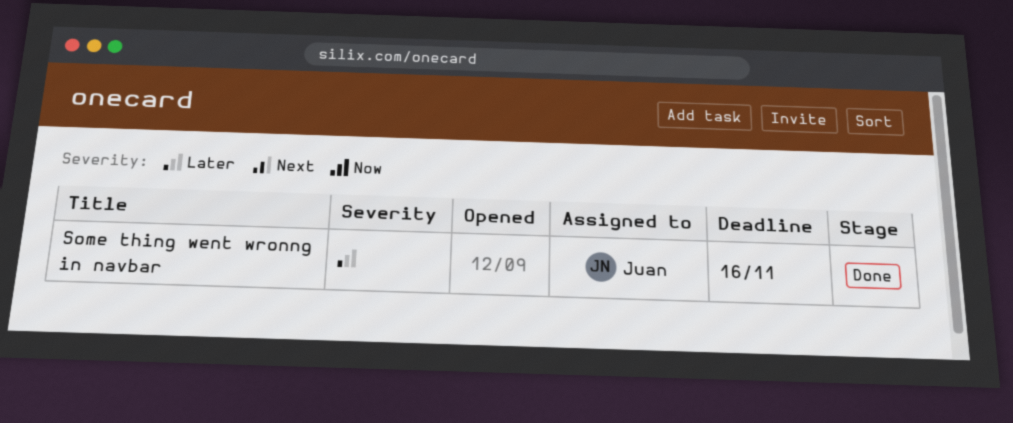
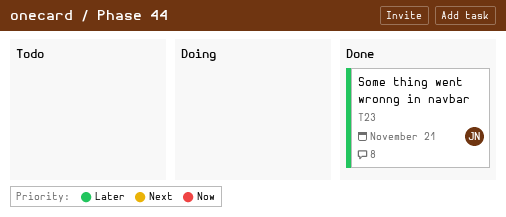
Some thing went wronng in navbar, due: Nov 16 -> Nov 21

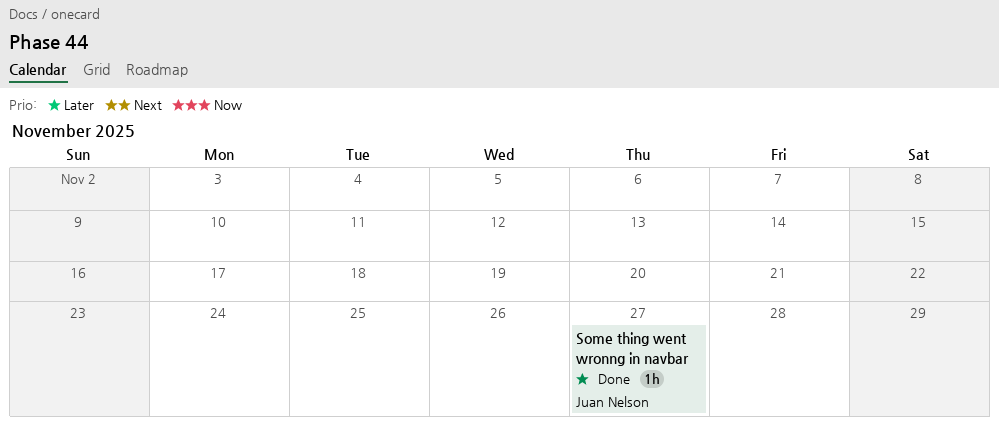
Some thing went wronng in navbar, due: Nov 21 -> Nov 27

